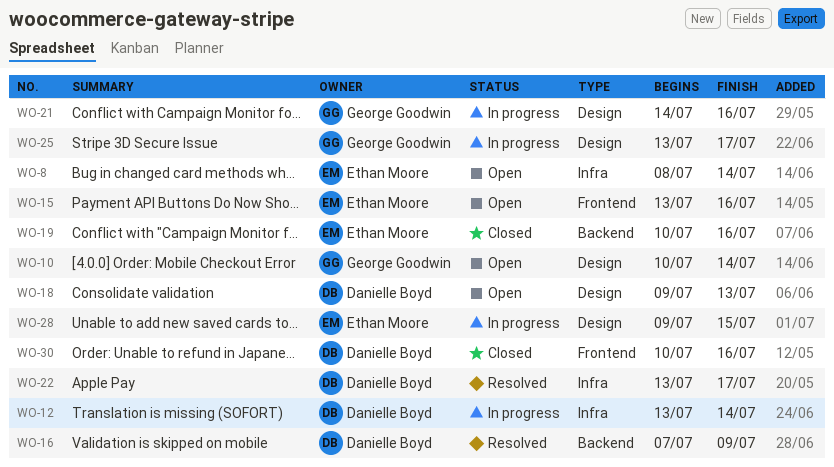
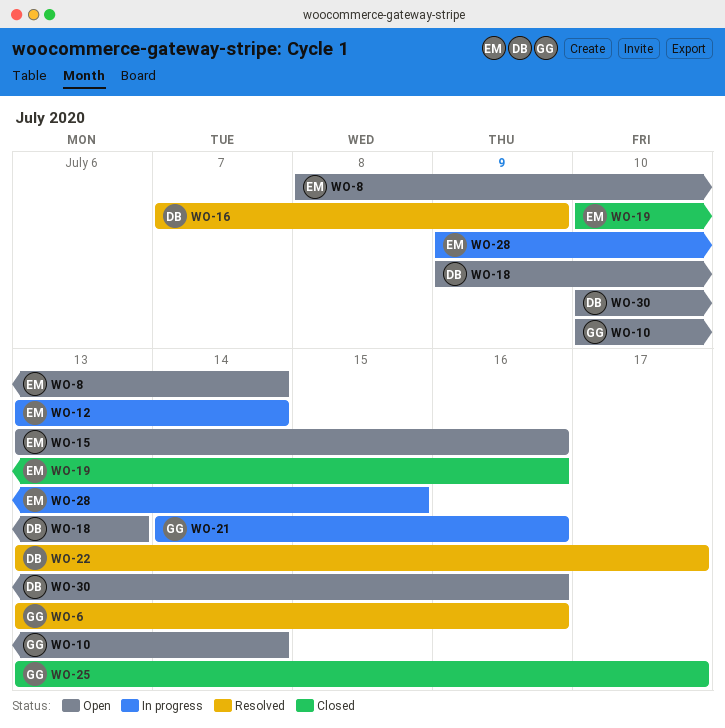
WO-6: none -> present
WO-12, owner: Danielle Boyd -> Ethan Moore
WO-25, status: In progress -> Closed
WO-30, status: Closed -> Open

